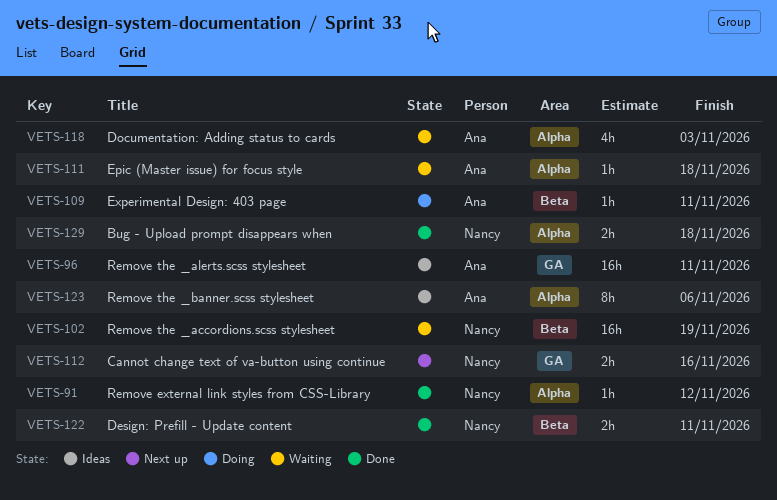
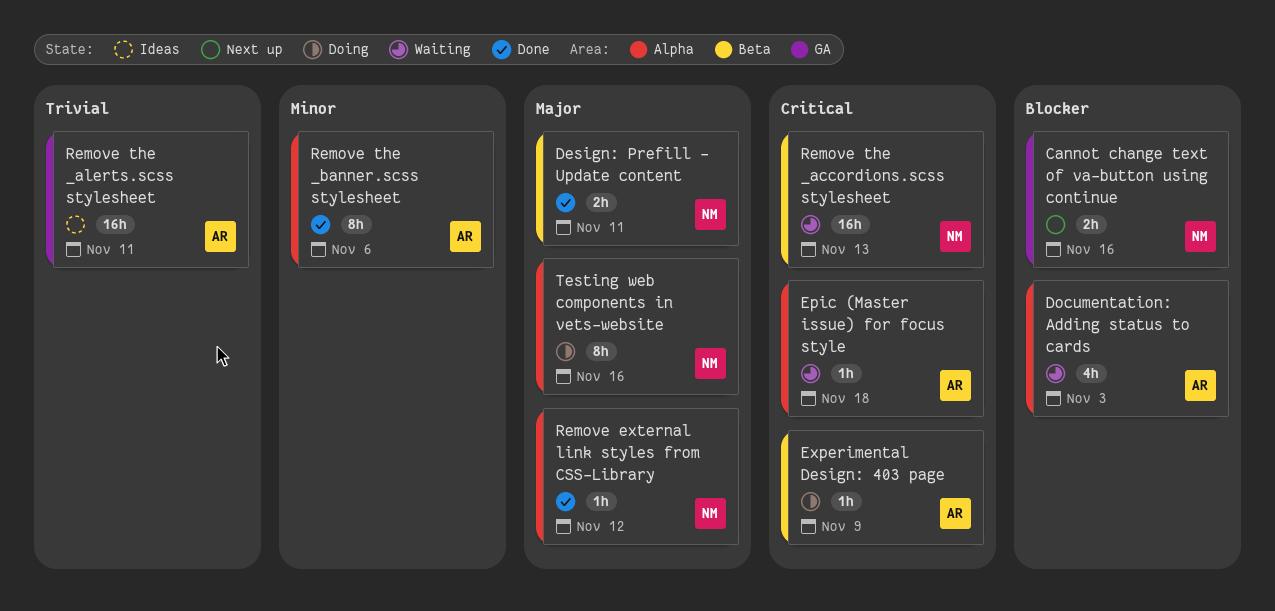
Bug - Upload prompt disappears when: present -> none
Experimental Design: 403 page, due: Nov 11 -> Nov 9
Remove the _accordions.scss stylesheet, due: Nov 19 -> Nov 13
Remove the _banner.scss stylesheet, status: Ideas -> Done
Testing web components in vets-website: none -> present

